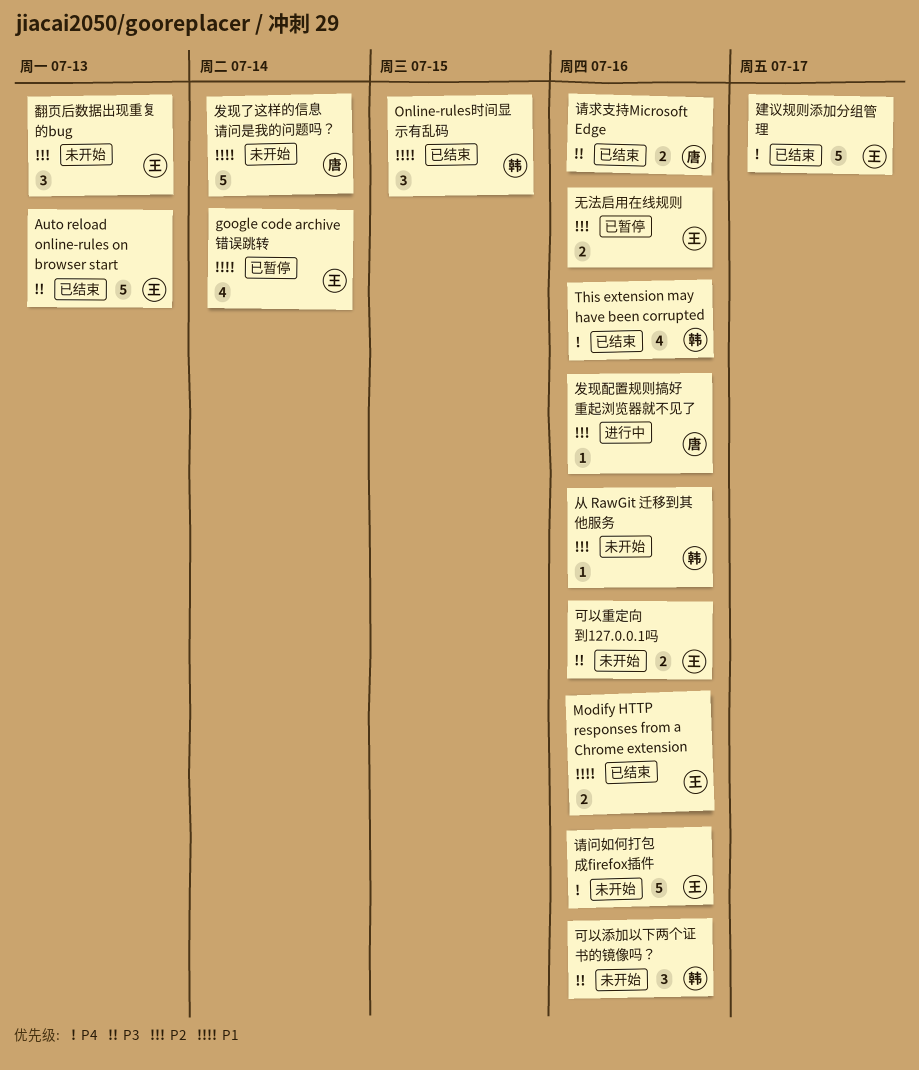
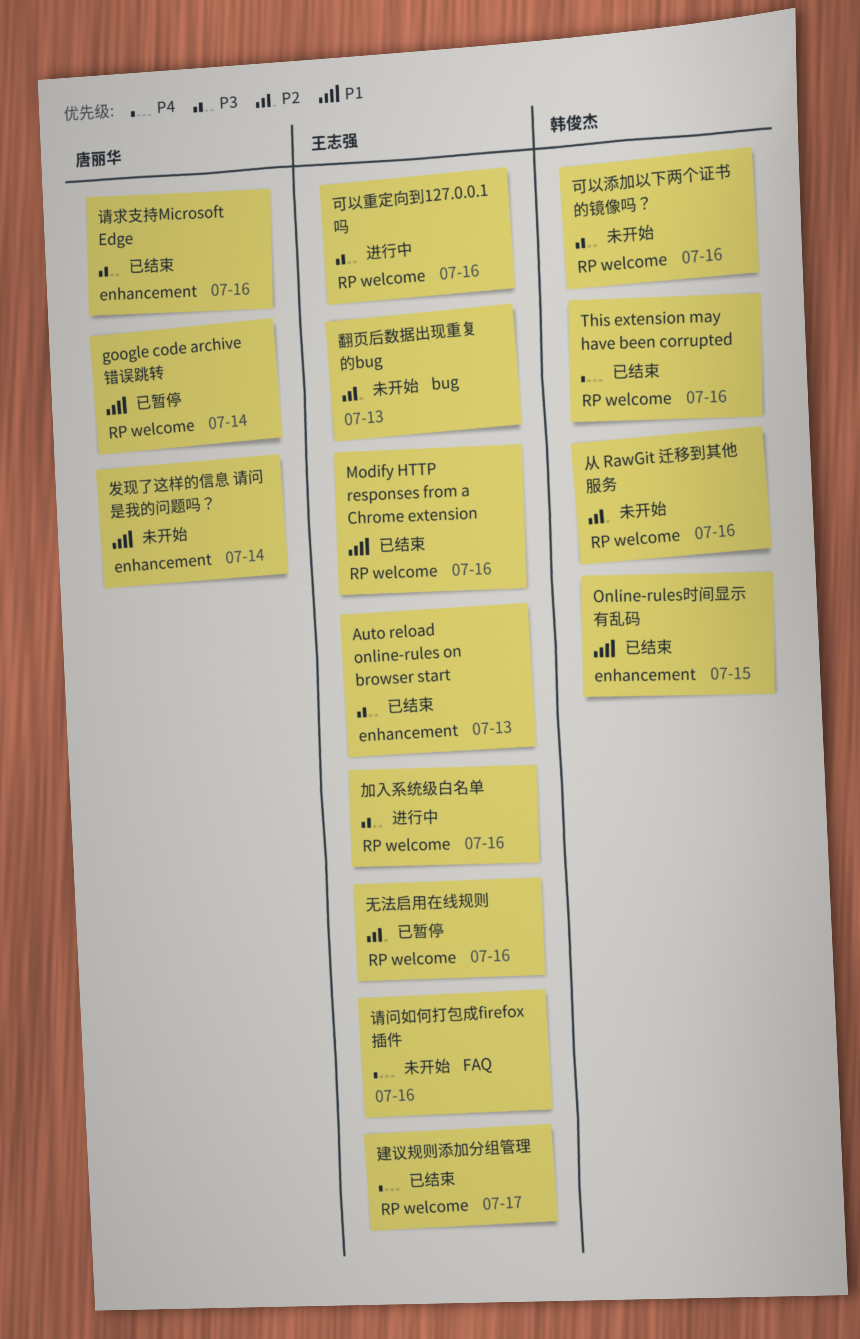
google code archive错误跳转, owner: 王志强 -> 唐丽华
加入系统级白名单: none -> present
发现配置规则搞好 重起浏览器就不见了: present -> none
可以重定向到127.0.0.1吗, status: 未开始 -> 进行中

